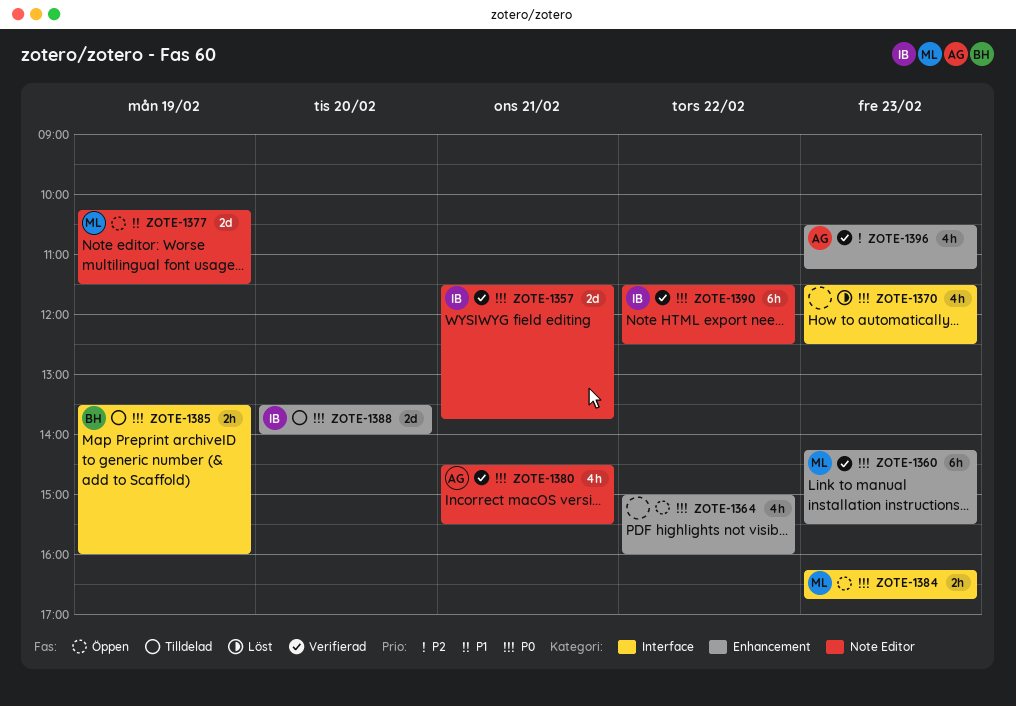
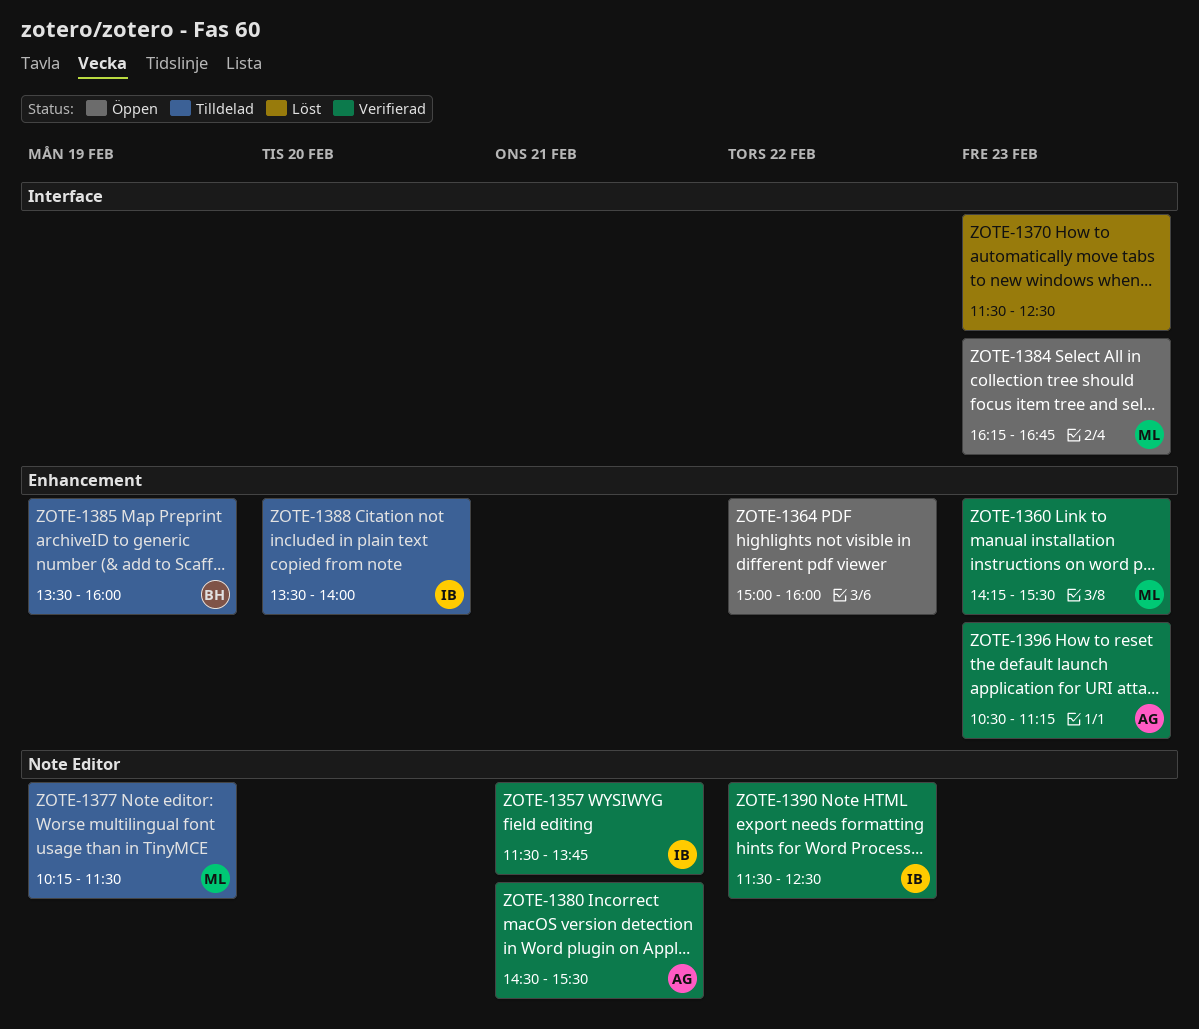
ZOTE-1377, status: Öppen -> Tilldelad
ZOTE-1385, label: Interface -> Enhancement

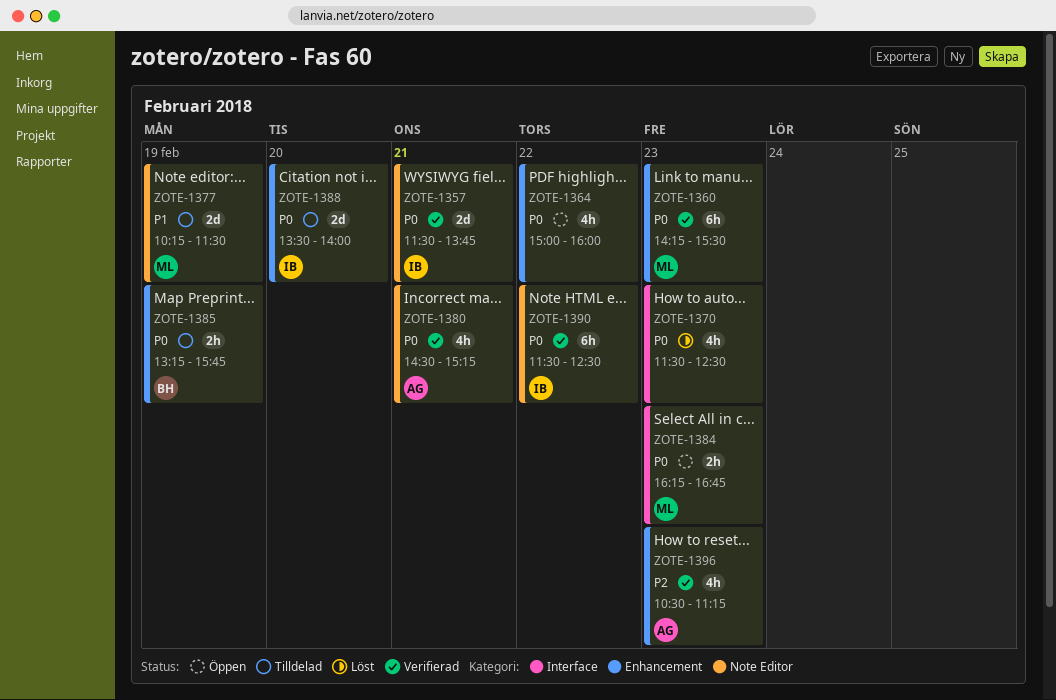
ZOTE-1380, ends: 15:30 -> 15:15
ZOTE-1385, begins: 13:30 -> 13:15
ZOTE-1385, ends: 16:00 -> 15:45

